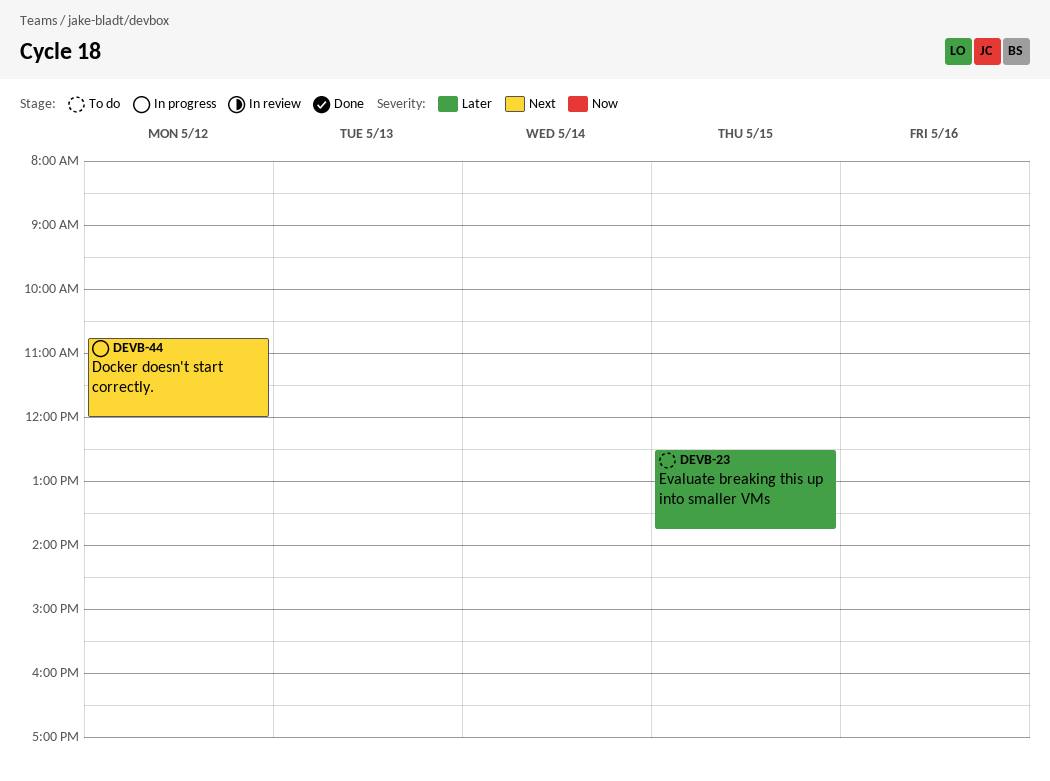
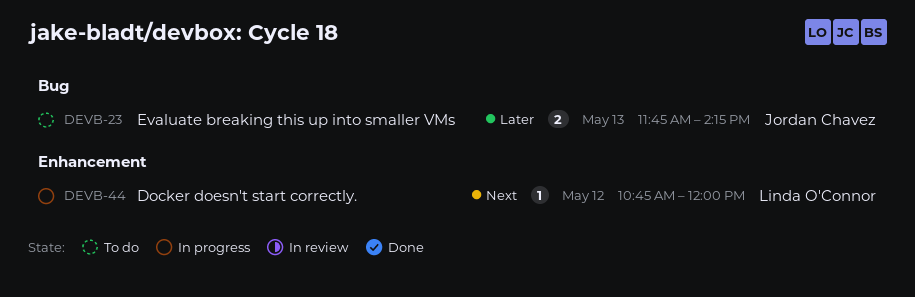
DEVB-23, day: May 15 -> May 13
DEVB-23, begins: 12:30 -> 11:45
DEVB-23, ends: 13:45 -> 14:15

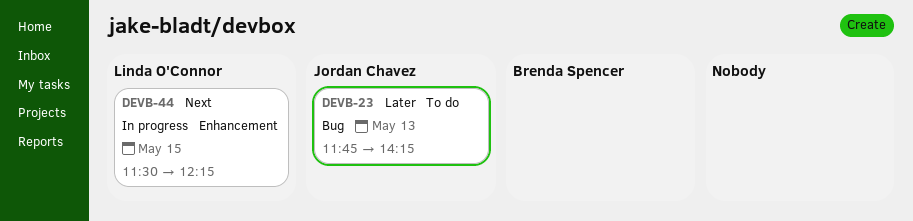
DEVB-44, day: May 12 -> May 15
DEVB-44, begins: 10:45 -> 11:30
DEVB-44, ends: 12:00 -> 12:15

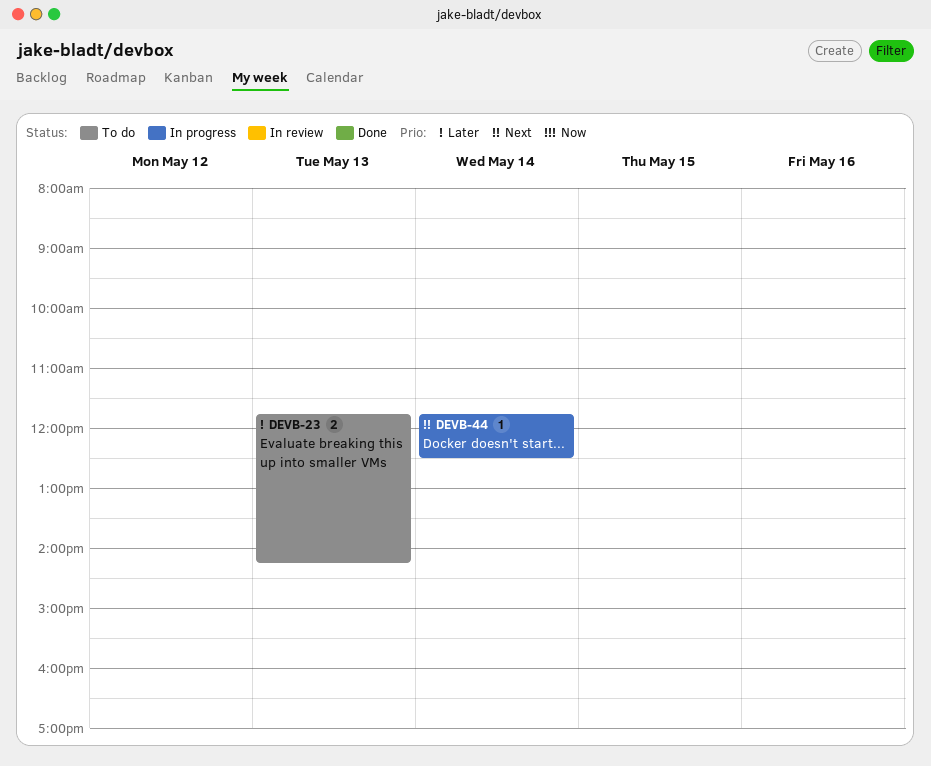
DEVB-44, day: May 15 -> May 14
DEVB-44, begins: 11:30 -> 11:45
DEVB-44, ends: 12:15 -> 12:30

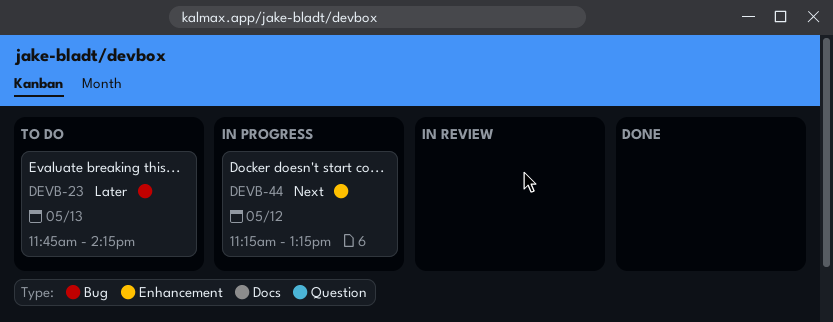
DEVB-44, day: May 14 -> May 12
DEVB-44, begins: 11:45 -> 11:15
DEVB-44, ends: 12:30 -> 13:15

